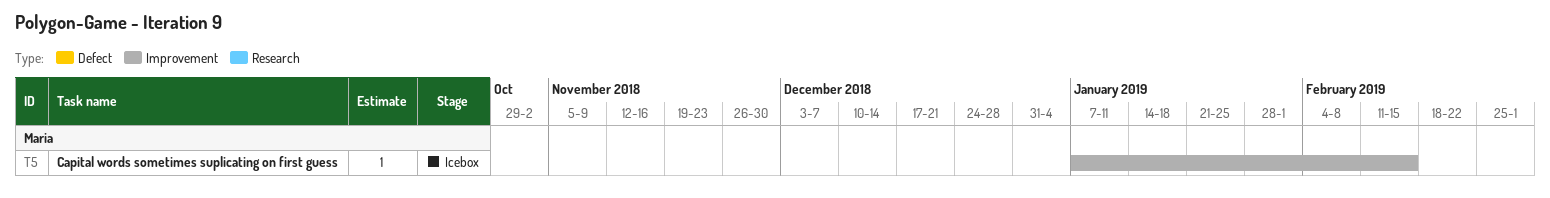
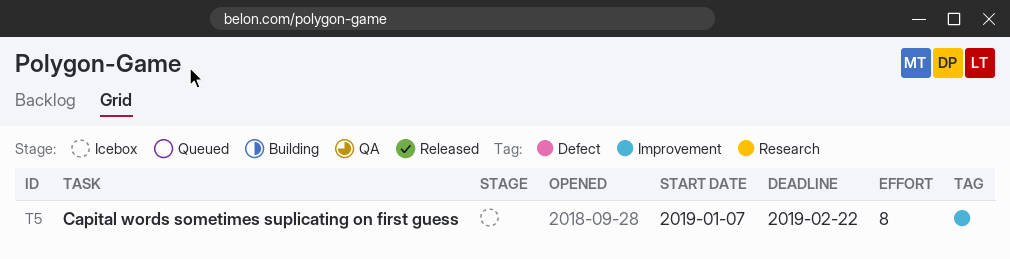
T5, estimate: 1 -> 8
T5, due: Feb 15 -> Feb 22

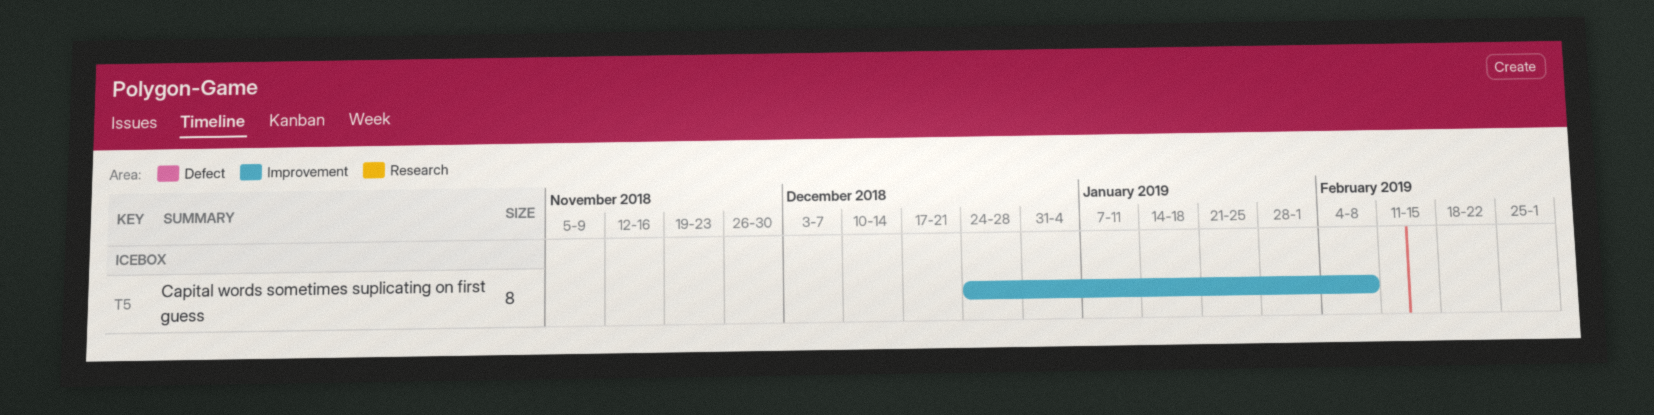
T5, start: Jan 7 -> Dec 24
T5, due: Feb 22 -> Feb 8

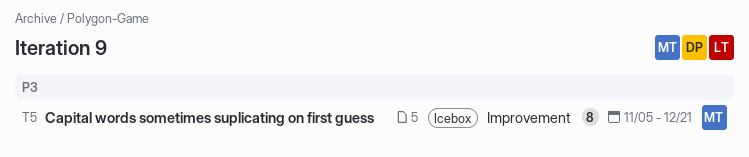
T5, start: Dec 24 -> Nov 5
T5, due: Feb 8 -> Dec 21

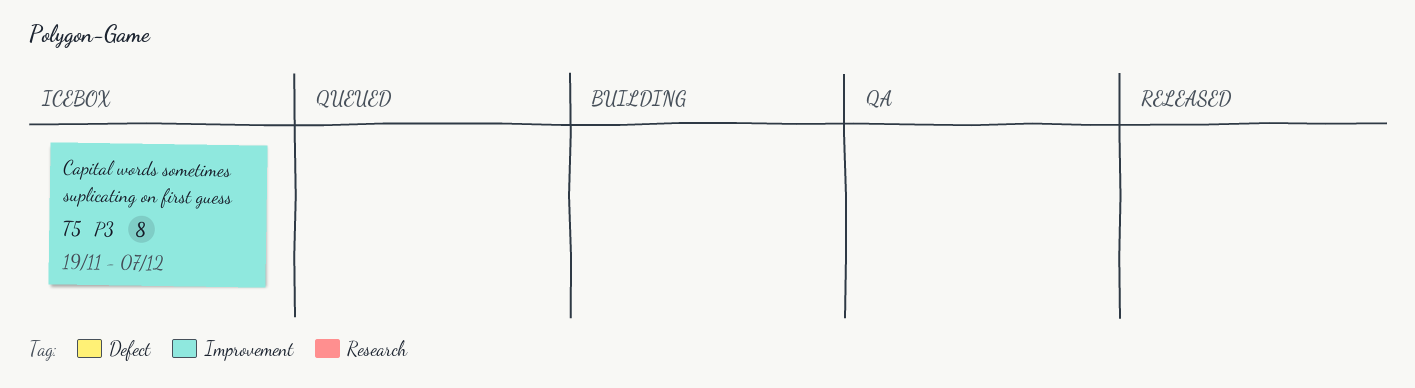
T5, start: Nov 5 -> Nov 19
T5, due: Dec 21 -> Dec 7

